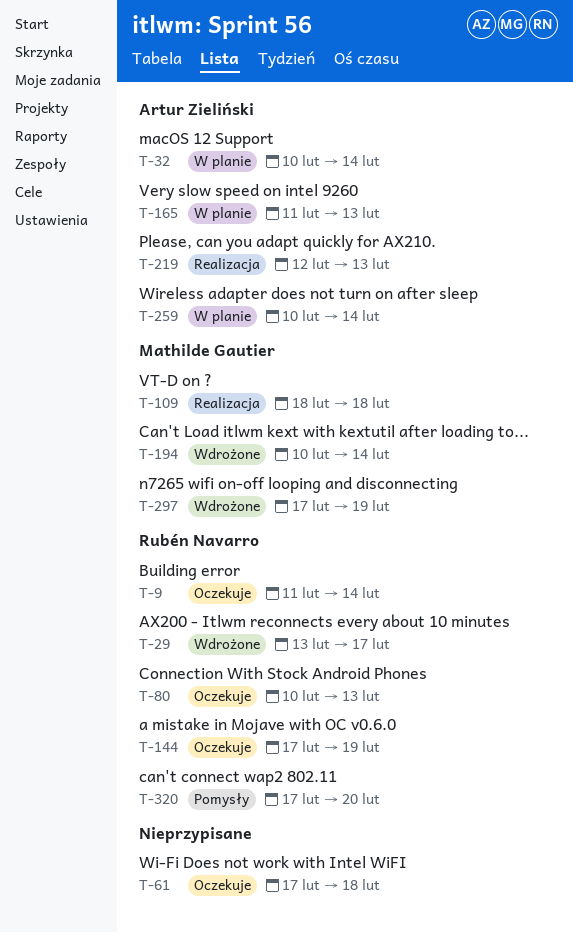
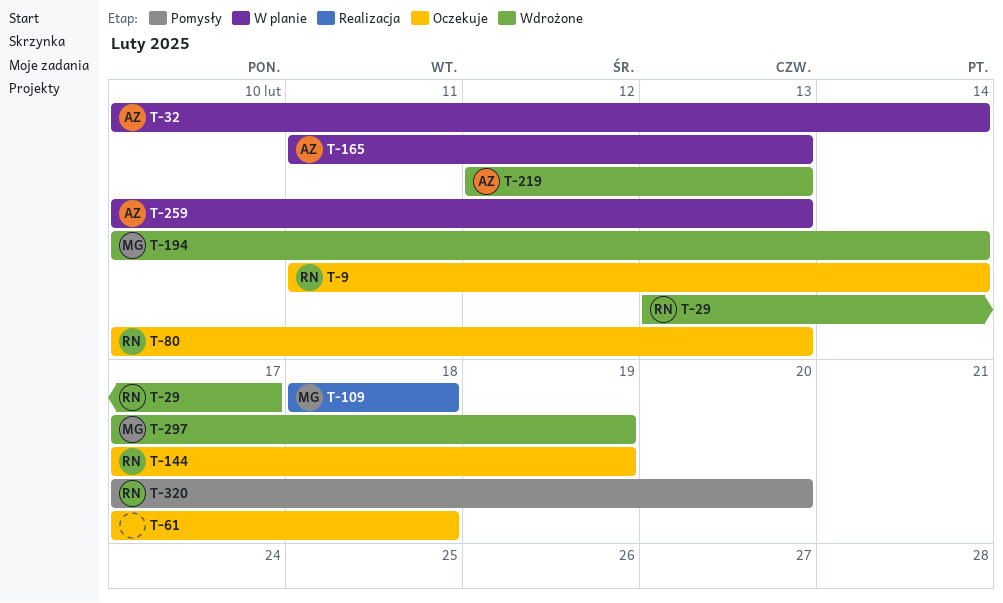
T-219, status: Realizacja -> Wdrożone
T-259, due: Feb 14 -> Feb 13

